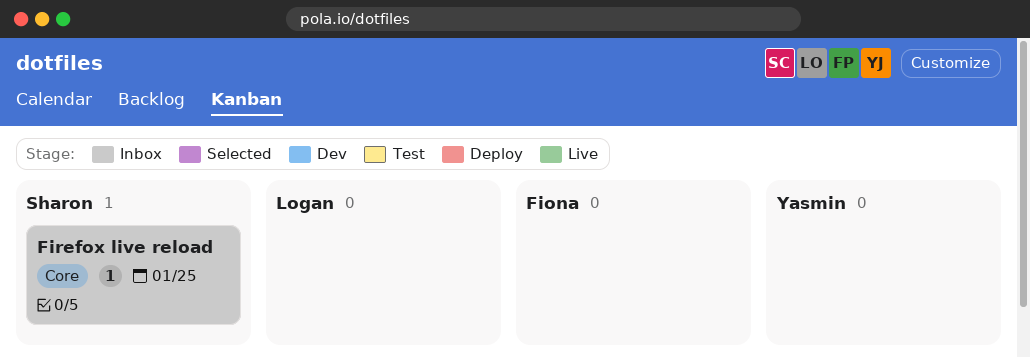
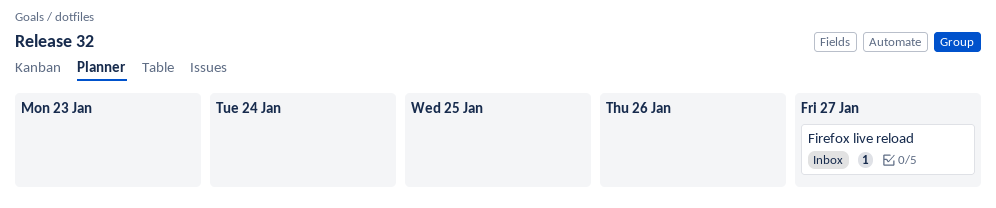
Firefox live reload, due: Jan 25 -> Jan 27

